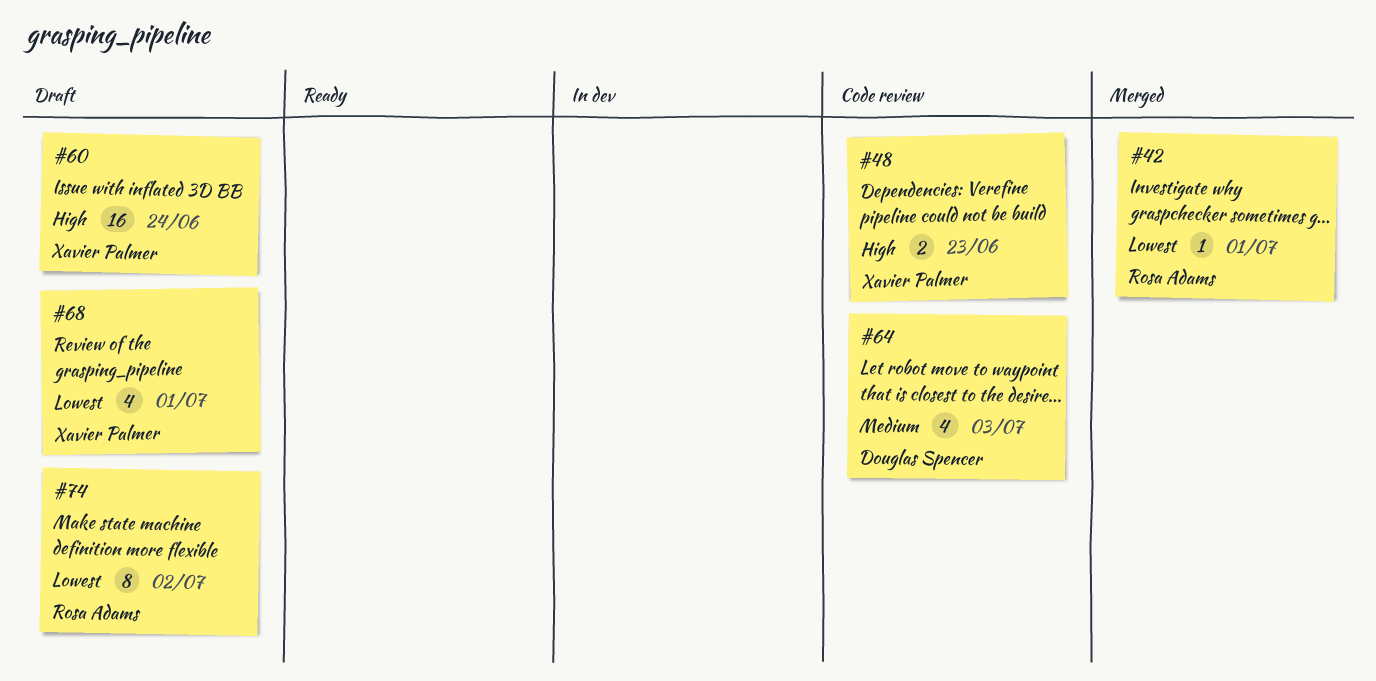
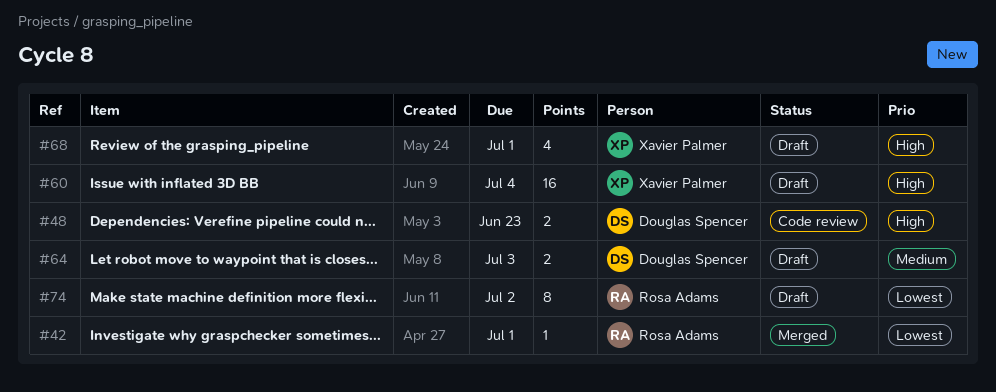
#48, owner: Xavier Palmer -> Douglas Spencer
#60, due: Jun 24 -> Jul 4
#64, status: Code review -> Draft
#64, estimate: 4 -> 2
#68, priority: Lowest -> High

